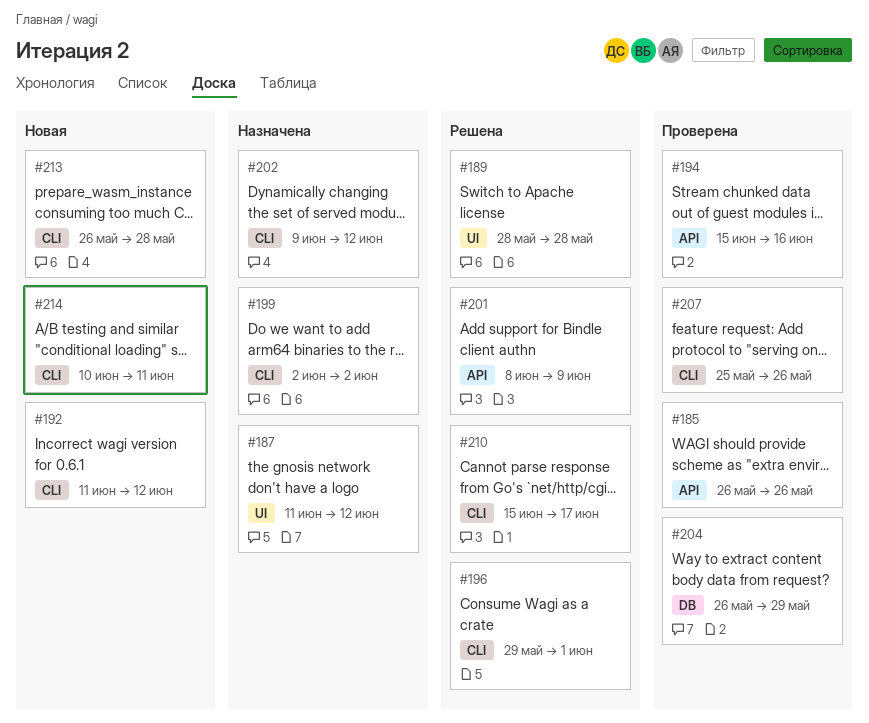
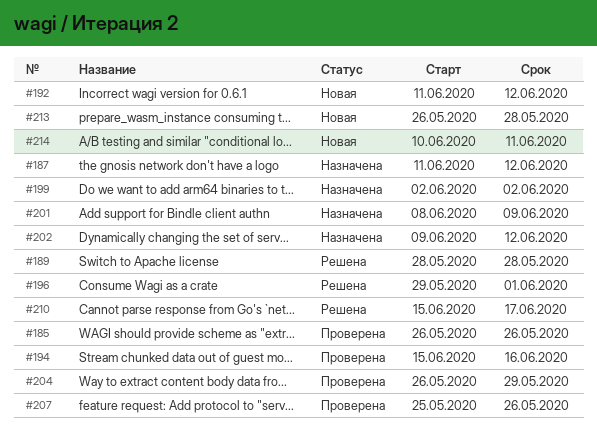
#201, status: Решена -> Назначена

